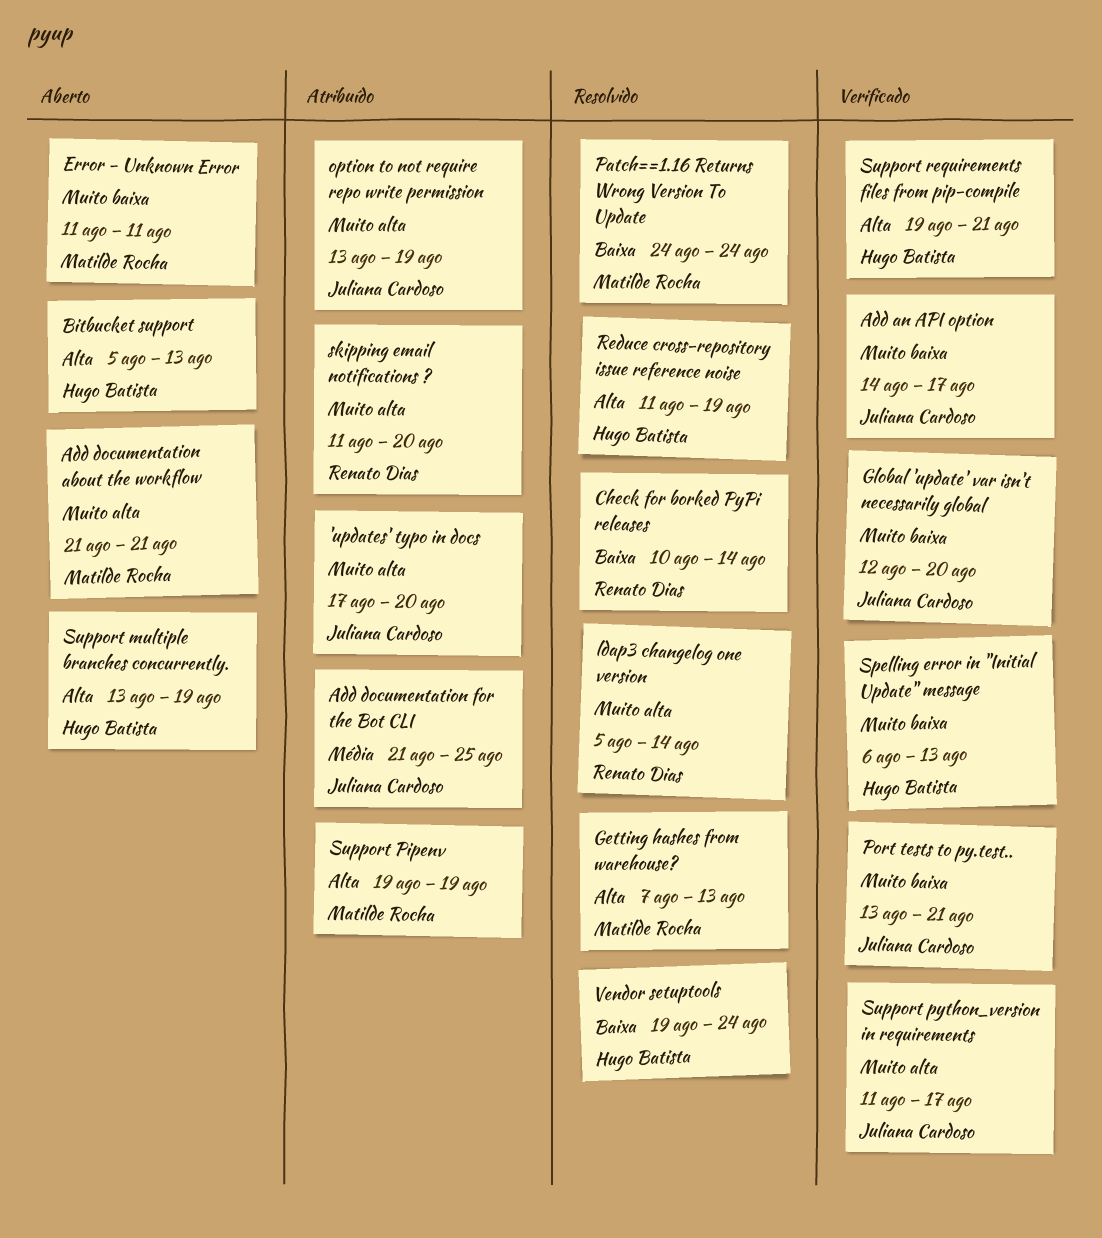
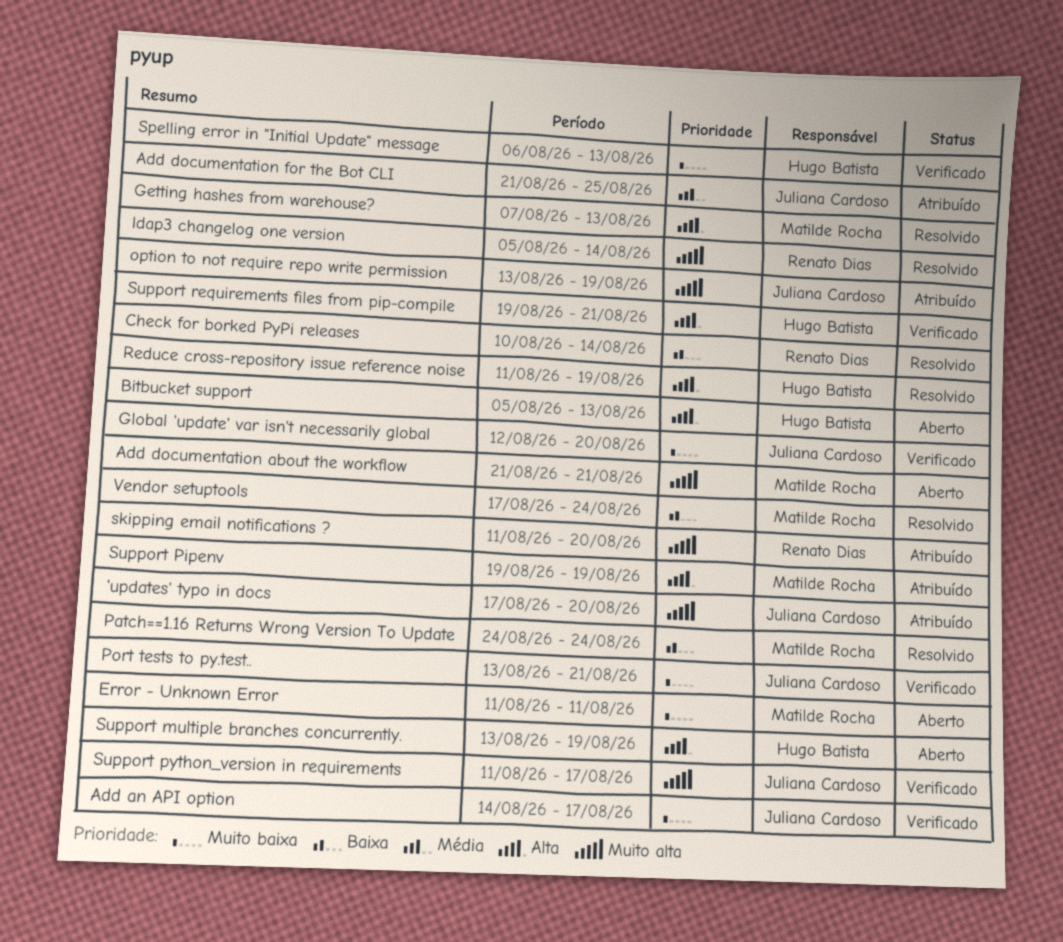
Vendor setuptools, owner: Hugo Batista -> Matilde Rocha
Vendor setuptools, start: Aug 19 -> Aug 17

